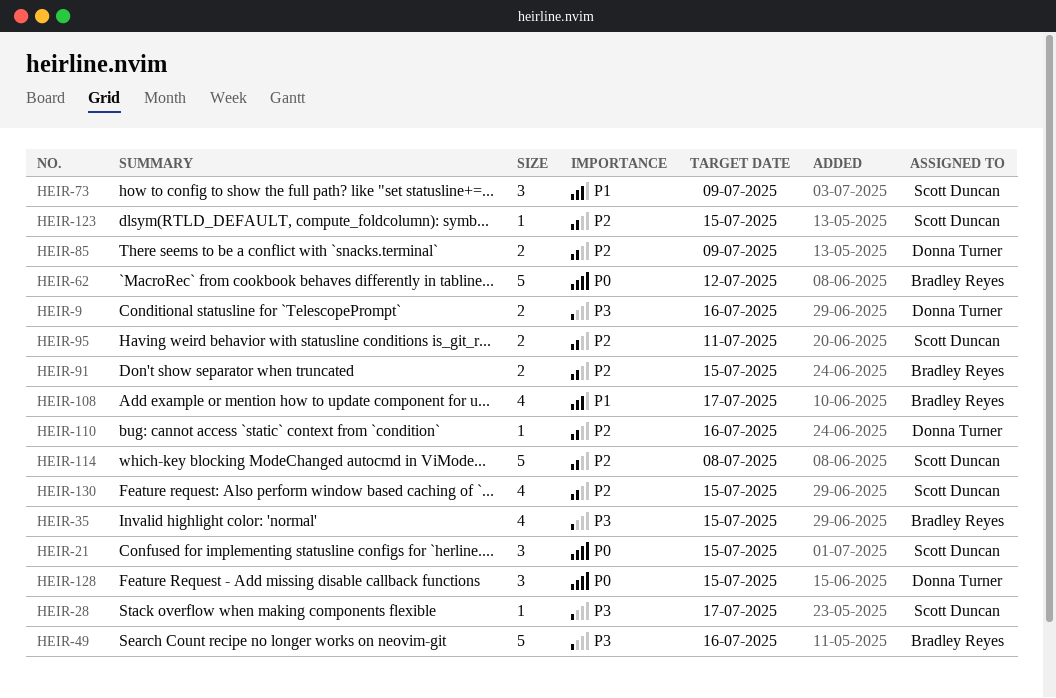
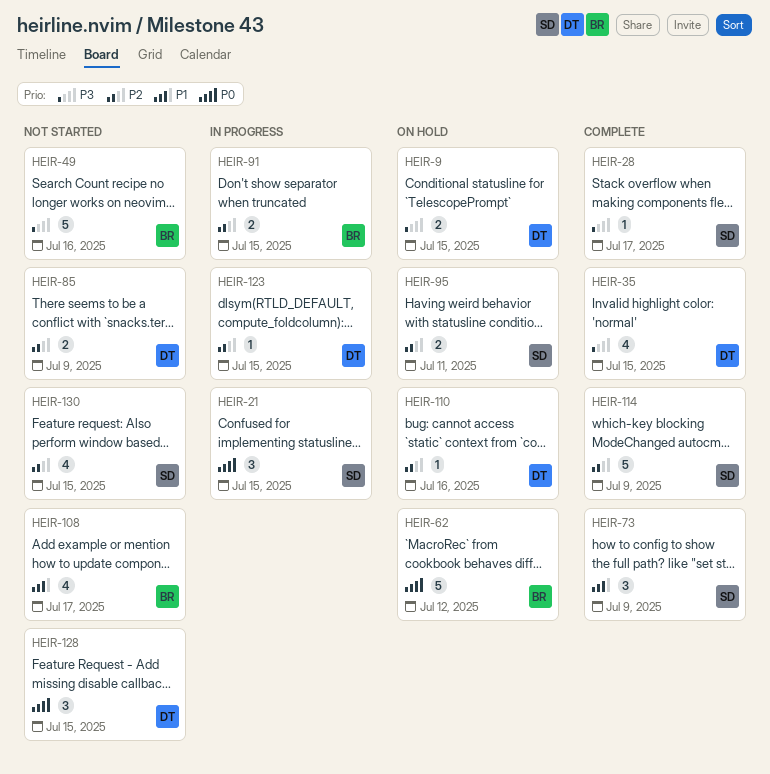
HEIR-9, due: Jul 16 -> Jul 15
HEIR-35, owner: Bradley Reyes -> Donna Turner
HEIR-114, due: Jul 8 -> Jul 9
HEIR-123, owner: Scott Duncan -> Donna Turner

